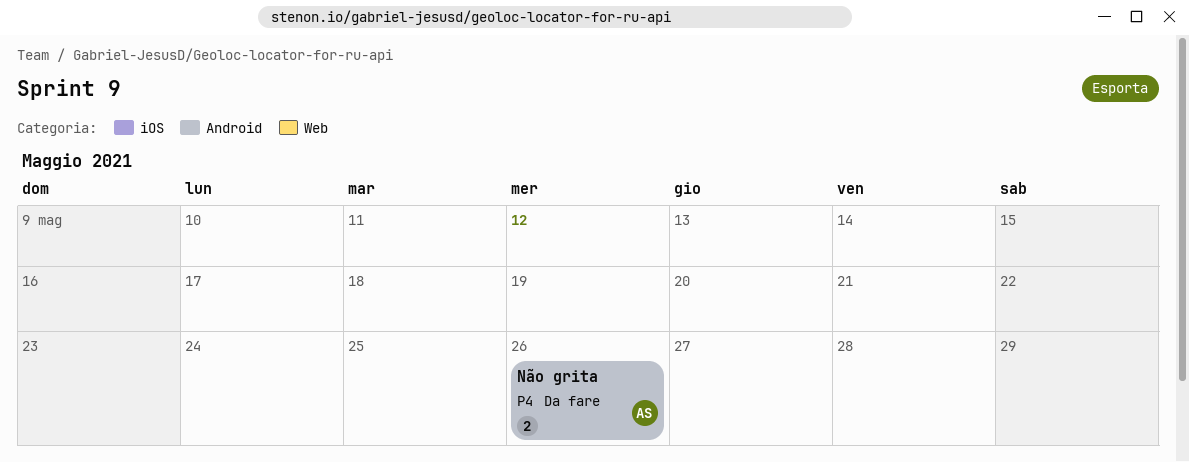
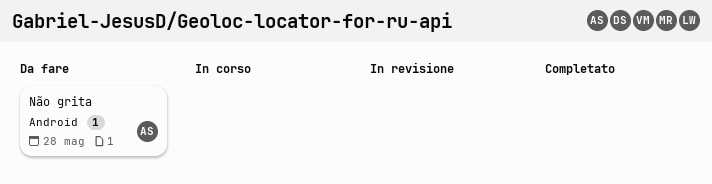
Não grita, estimate: 2 -> 1
Não grita, due: May 26 -> May 28

